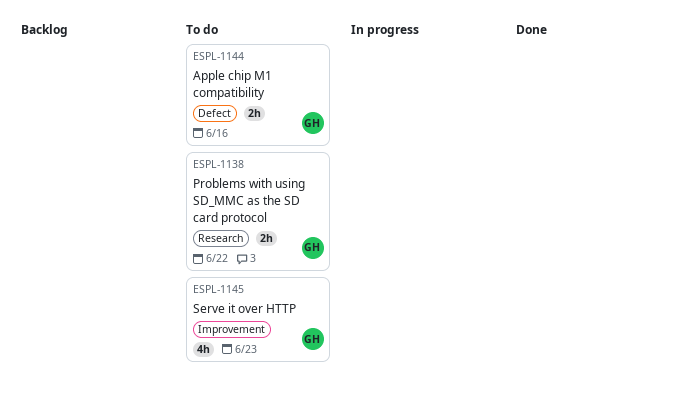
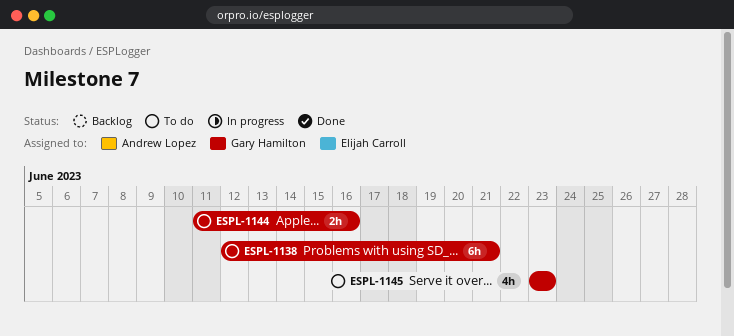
ESPL-1138, estimate: 2h -> 6h
ESPL-1138, due: Jun 22 -> Jun 21

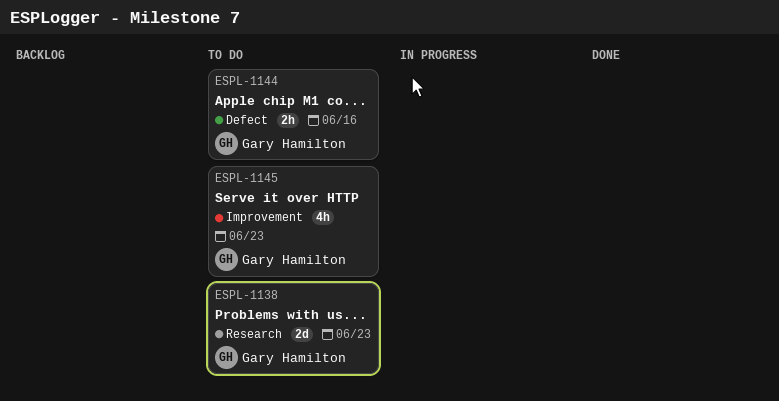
ESPL-1138, estimate: 6h -> 2d
ESPL-1138, due: Jun 21 -> Jun 23

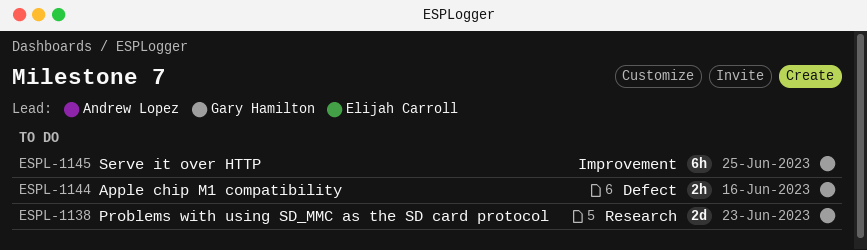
ESPL-1145, estimate: 4h -> 6h
ESPL-1145, due: Jun 23 -> Jun 25

